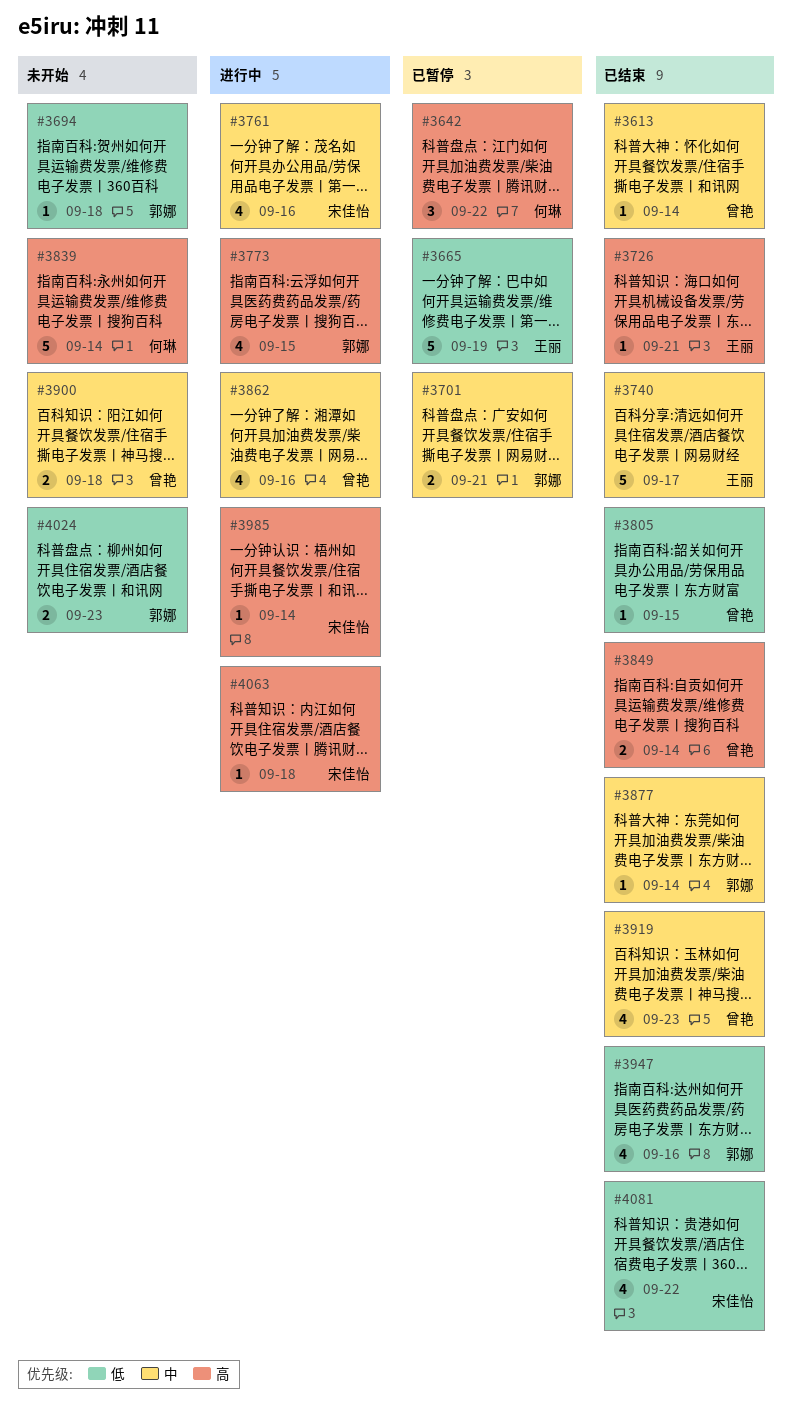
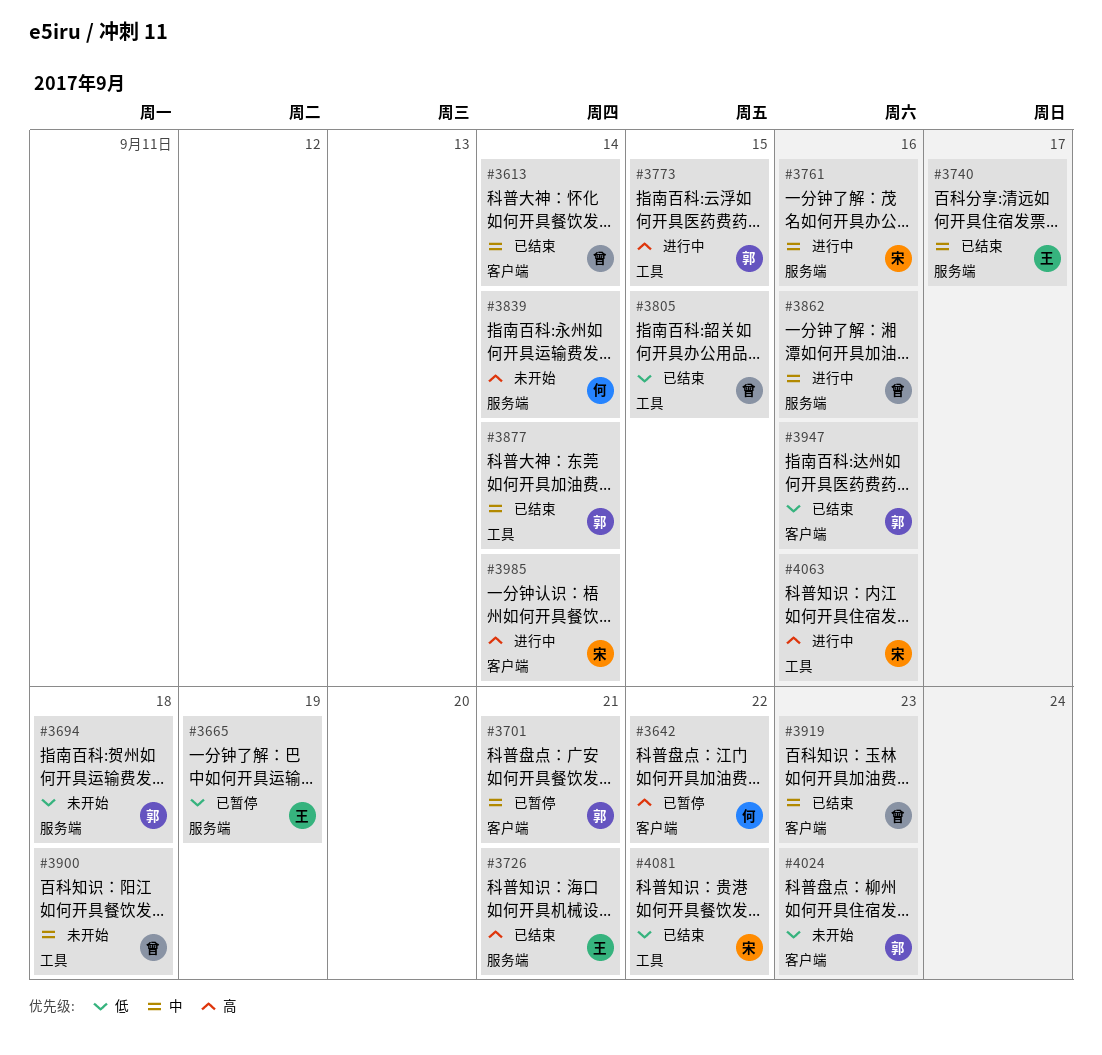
#3849: present -> none
#4063, due: Sep 18 -> Sep 16

